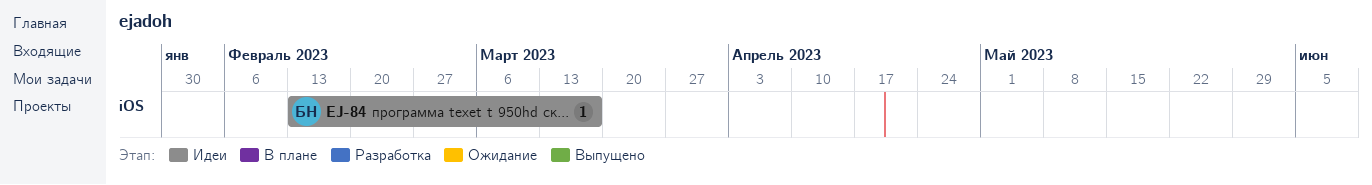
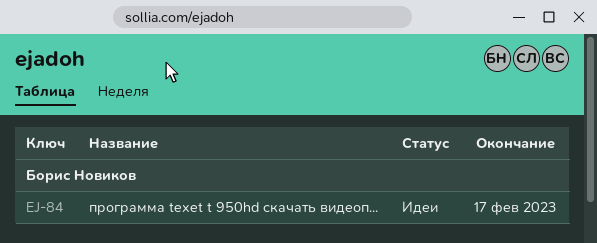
EJ-84, due: Mar 17 -> Feb 17

